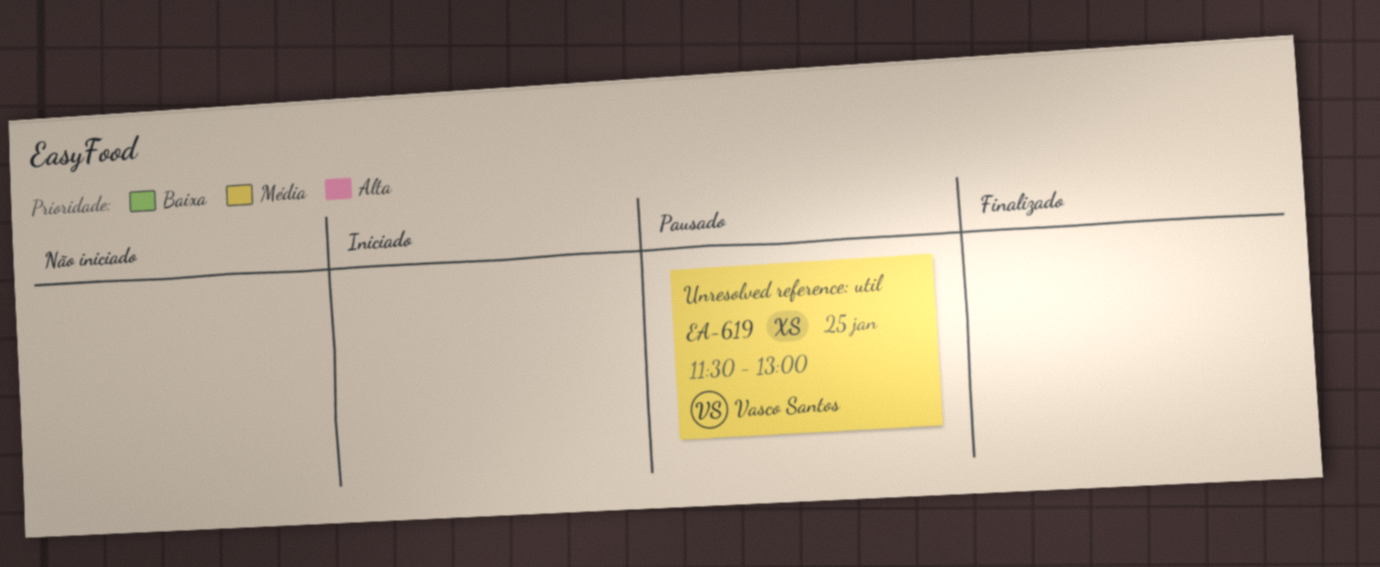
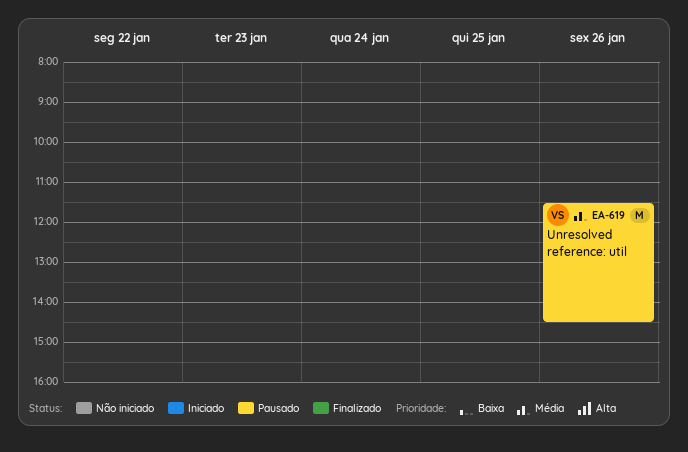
EA-619, estimate: XS -> M
EA-619, day: Jan 25 -> Jan 26
EA-619, ends: 13:00 -> 14:30

